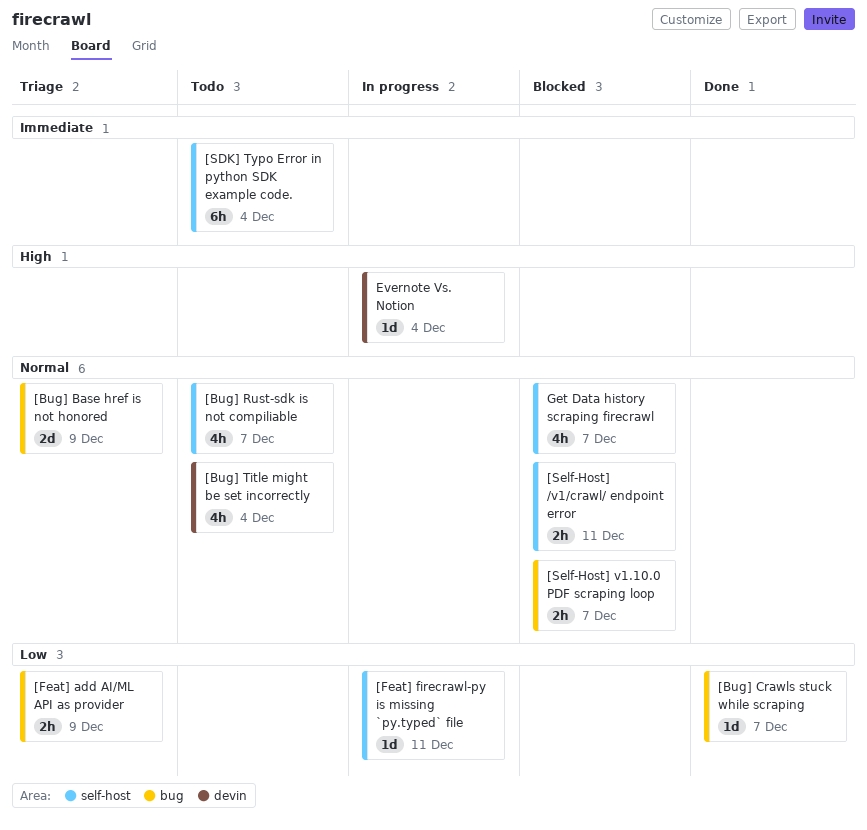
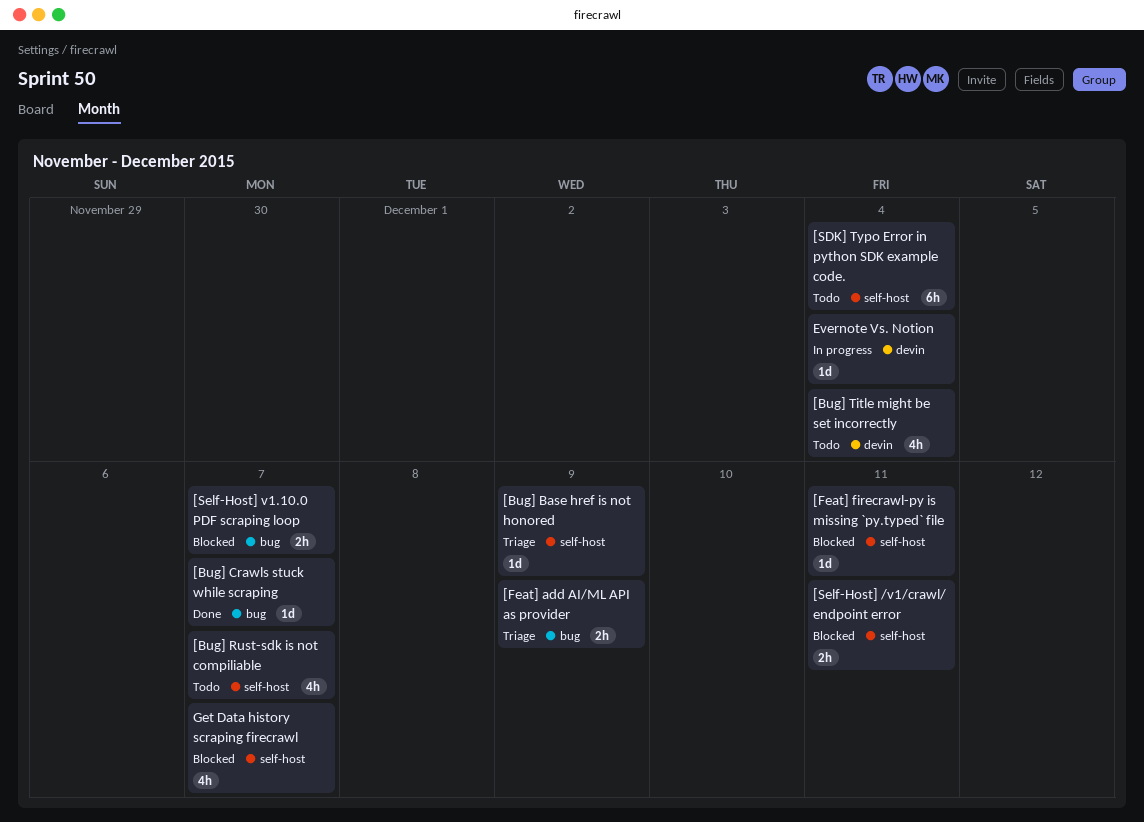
[Bug] Base href is not honored, label: bug -> self-host
[Bug] Base href is not honored, estimate: 2d -> 1d
[Feat] firecrawl-py is missing `py.typed` file, status: In progress -> Blocked

